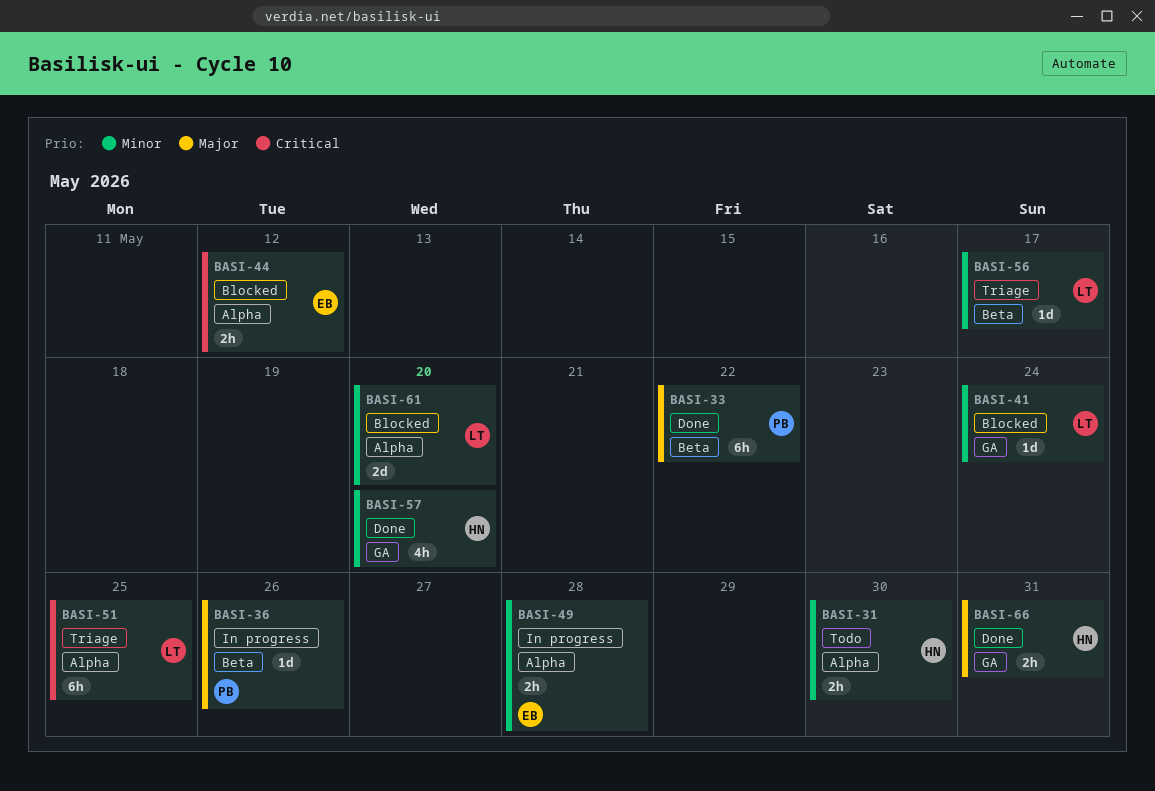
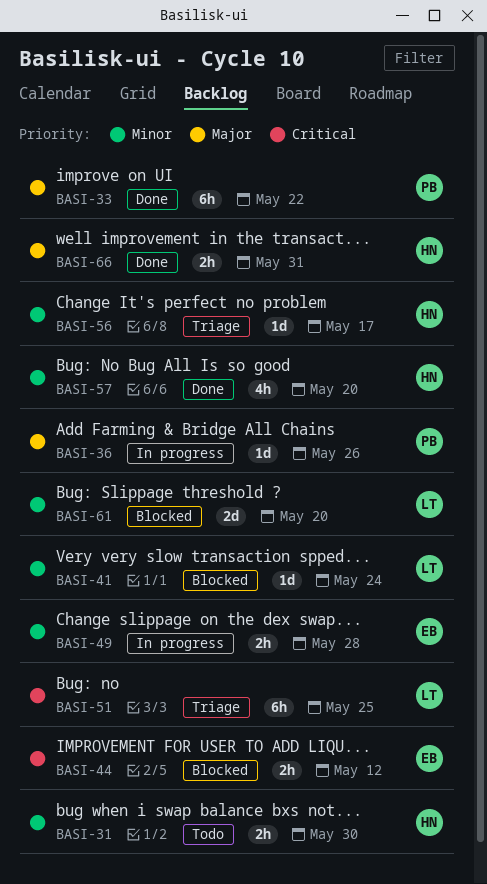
BASI-56, owner: LT -> HN

